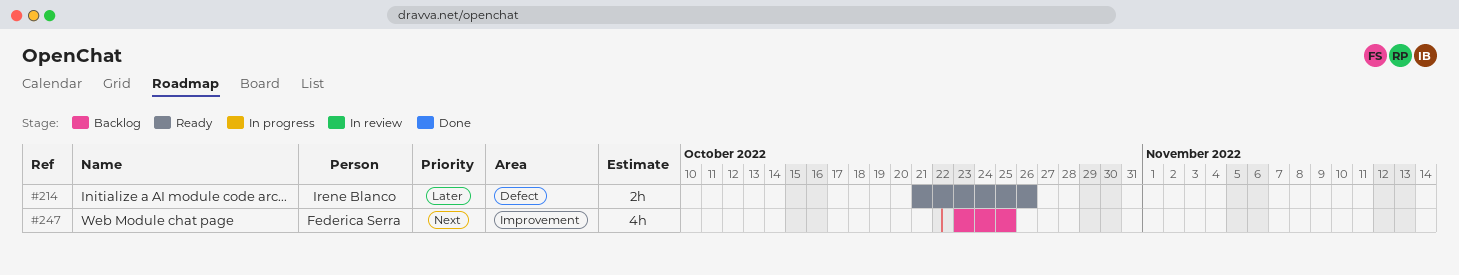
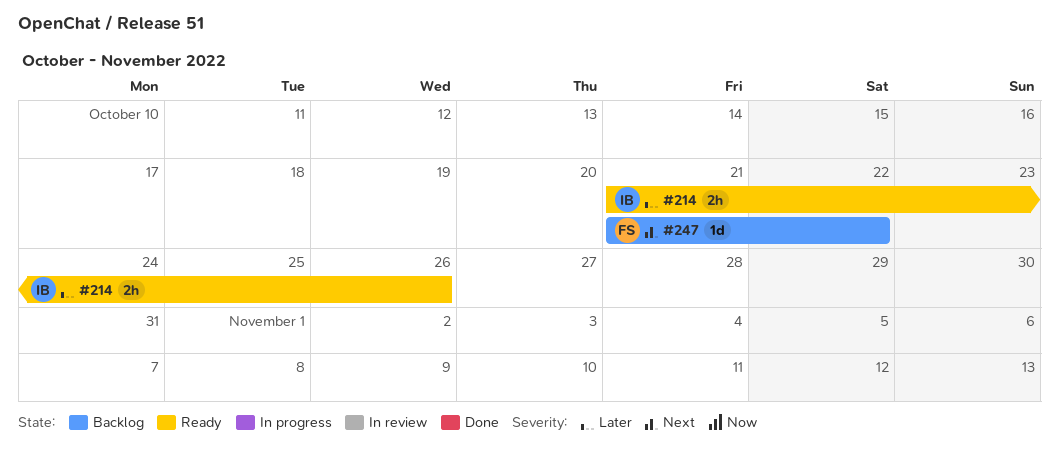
#247, estimate: 4h -> 1d
#247, start: Oct 23 -> Oct 21
#247, due: Oct 25 -> Oct 22

